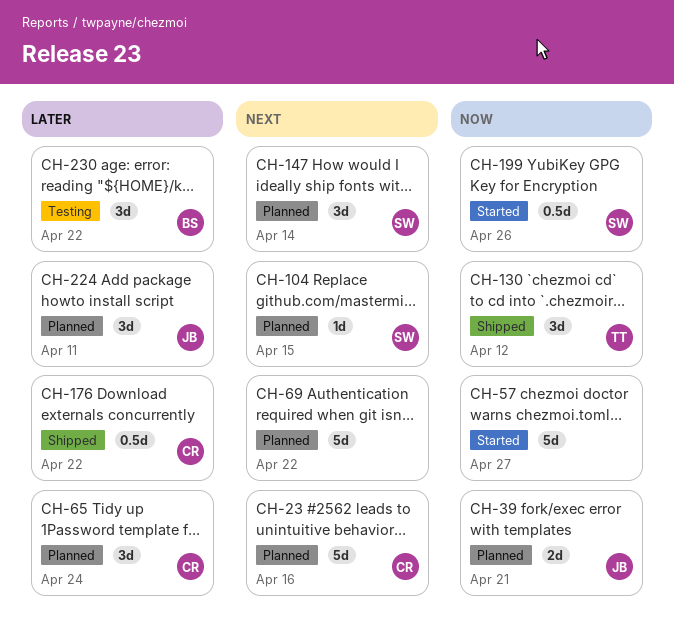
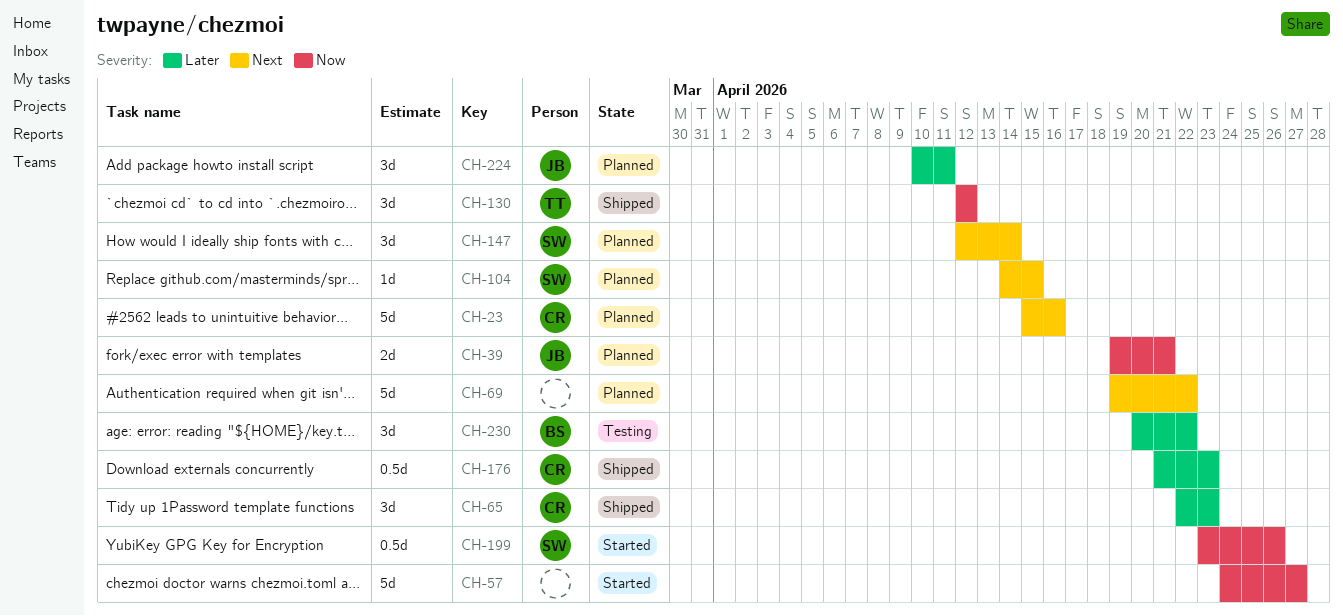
CH-65, status: Planned -> Shipped
CH-65, due: Apr 24 -> Apr 23
CH-176, due: Apr 22 -> Apr 23

